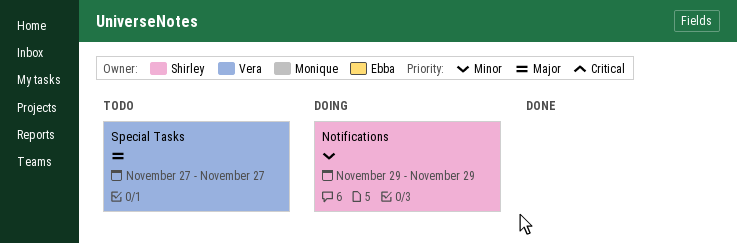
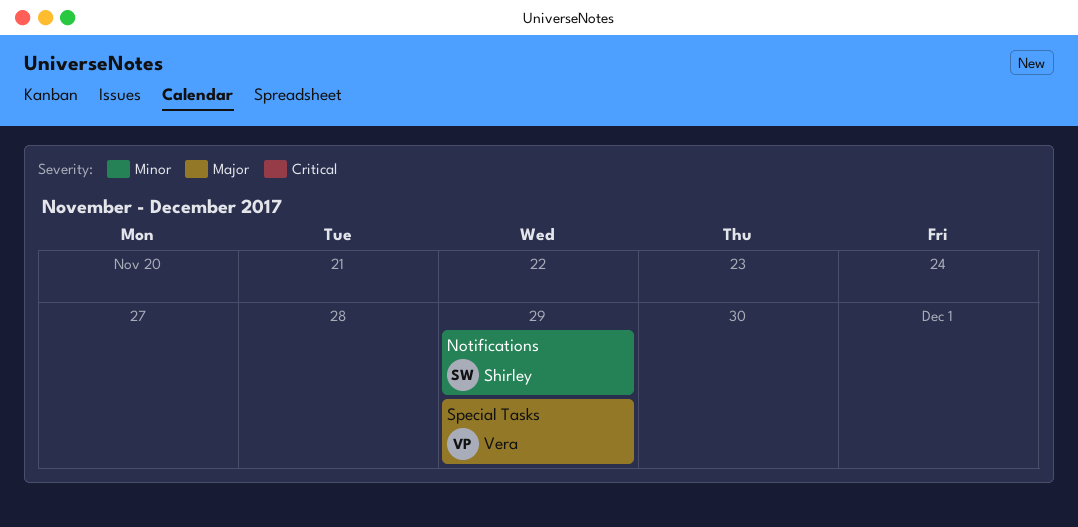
Special Tasks, due: Nov 27 -> Nov 29

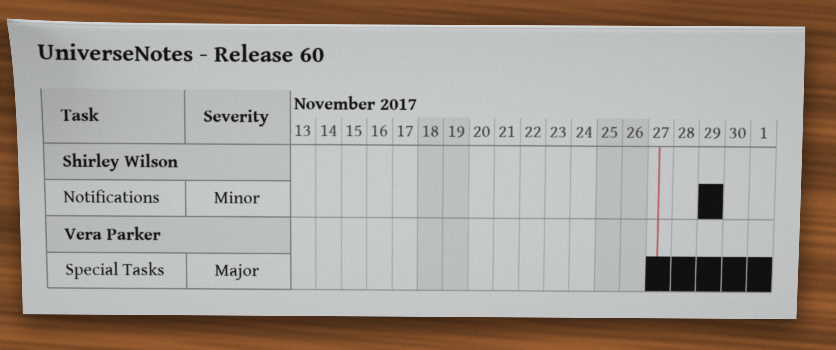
Special Tasks, due: Nov 29 -> Dec 1

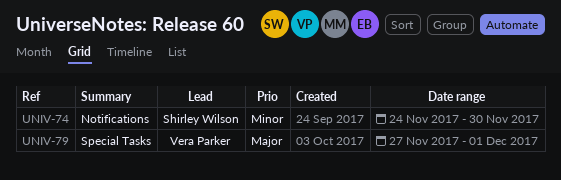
Notifications, start: Nov 29 -> Nov 24
Notifications, due: Nov 29 -> Nov 30

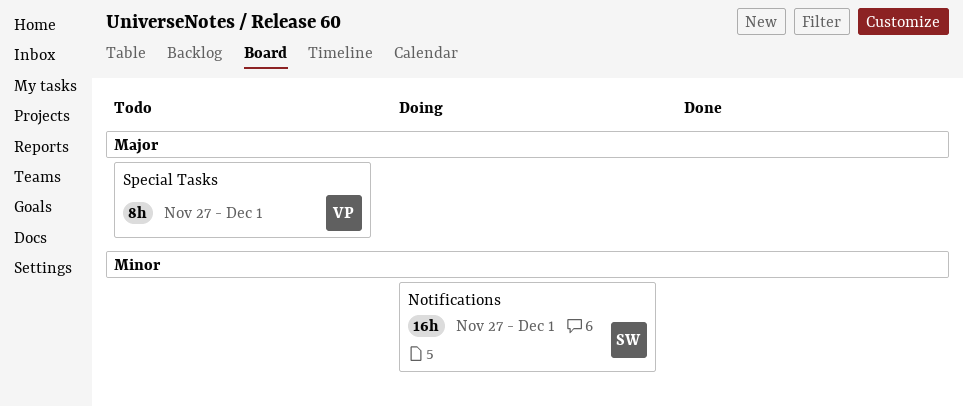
Notifications, start: Nov 24 -> Nov 27
Notifications, due: Nov 30 -> Dec 1

